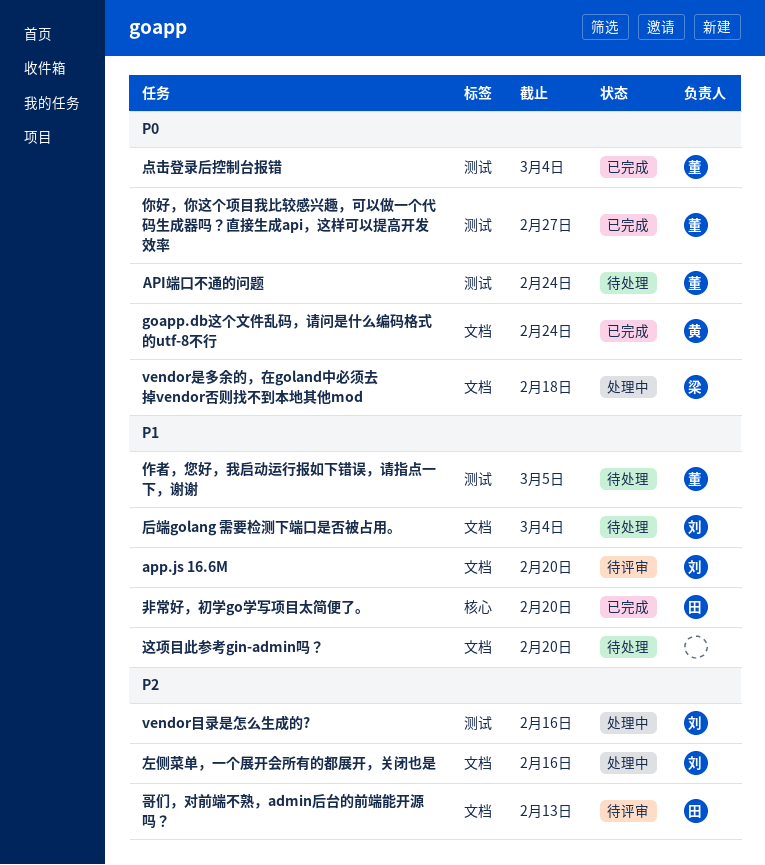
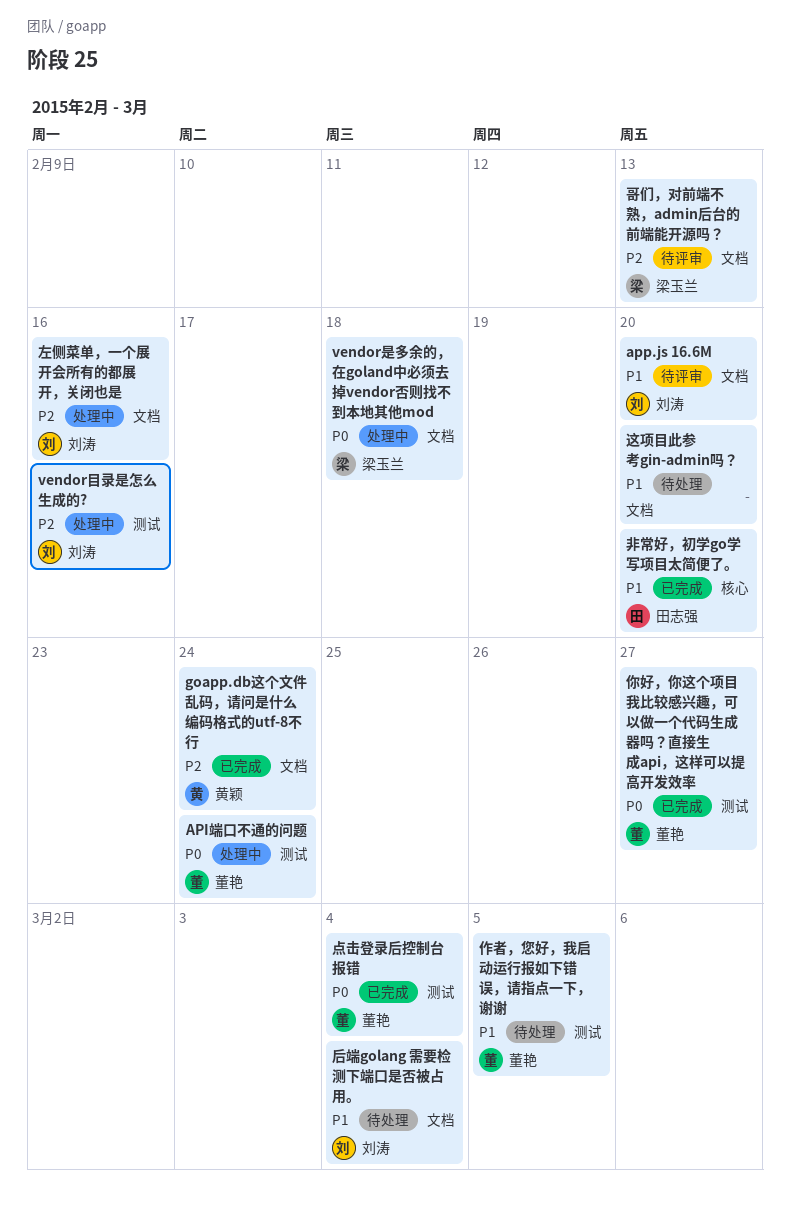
API端口不通的问题, status: 待处理 -> 处理中
goapp.db这个文件乱码，请问是什么编码格式的utf-8不行, priority: P0 -> P2
哥们，对前端不熟，admin后台的前端能开源吗？, owner: 田志强 -> 梁玉兰

